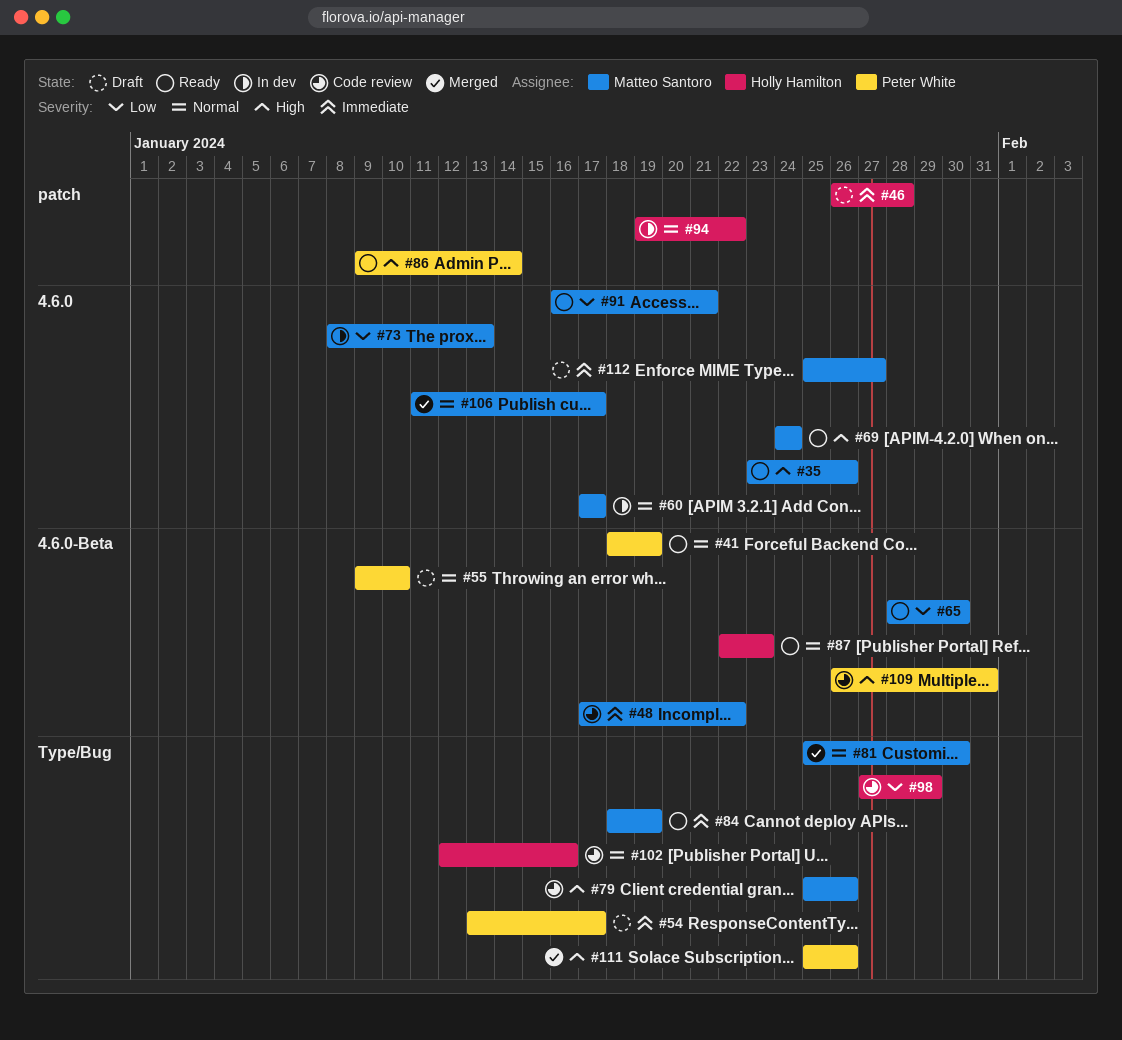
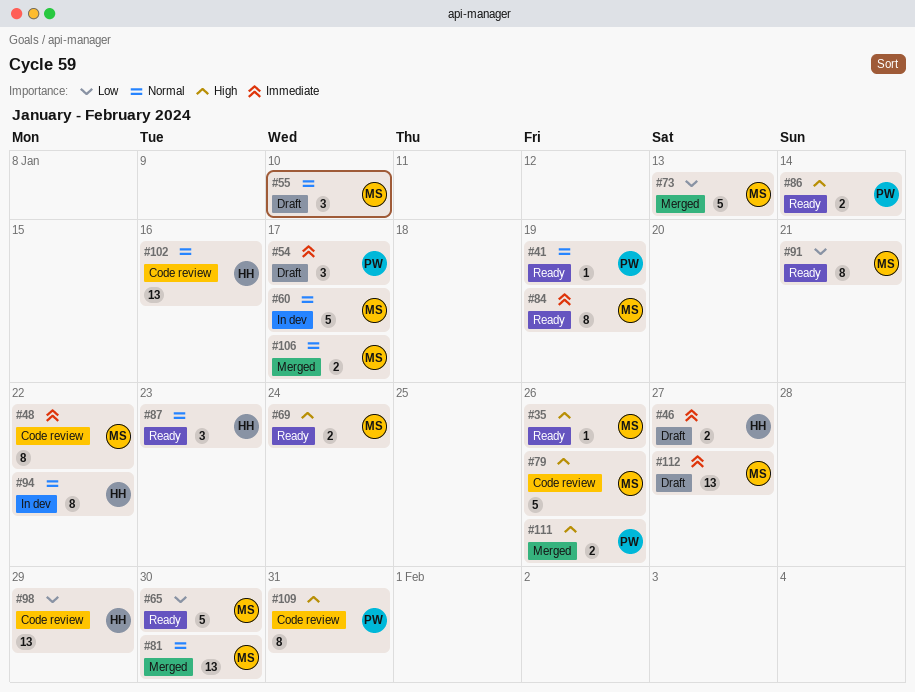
#46, due: Jan 28 -> Jan 27
#55, owner: Peter White -> Matteo Santoro
#73, status: In dev -> Merged

